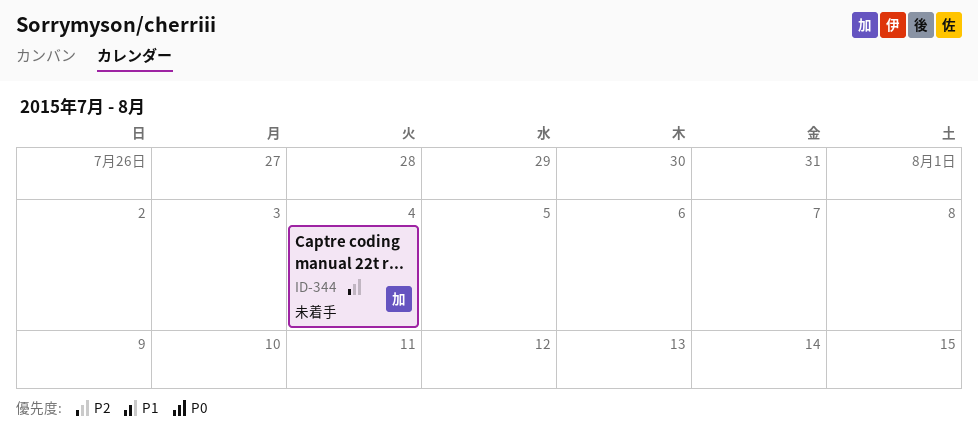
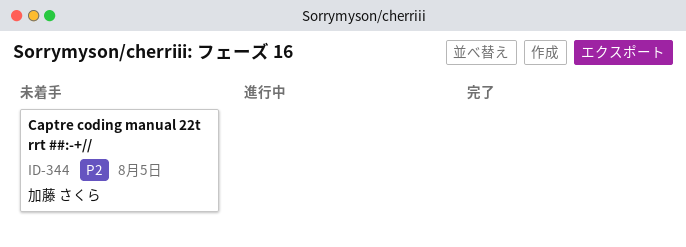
ID-344, due: Aug 4 -> Aug 5

